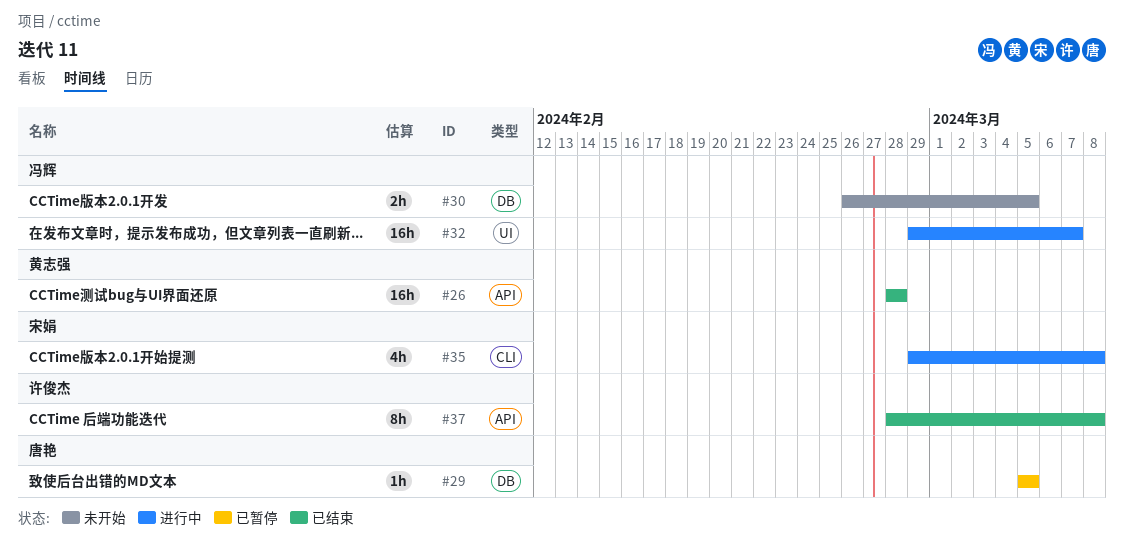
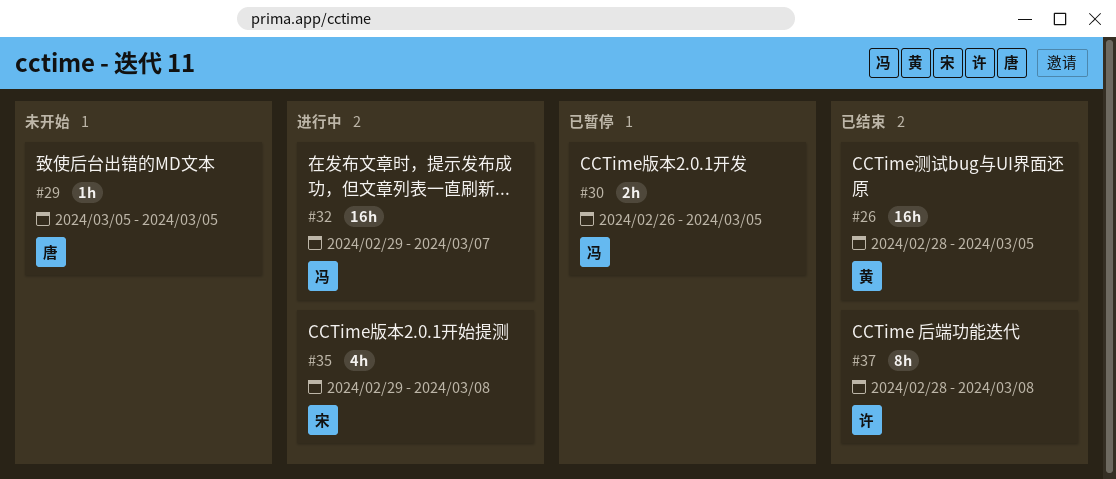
#26, due: Feb 28 -> Mar 5
#29, status: 已暂停 -> 未开始
#30, status: 未开始 -> 已暂停

